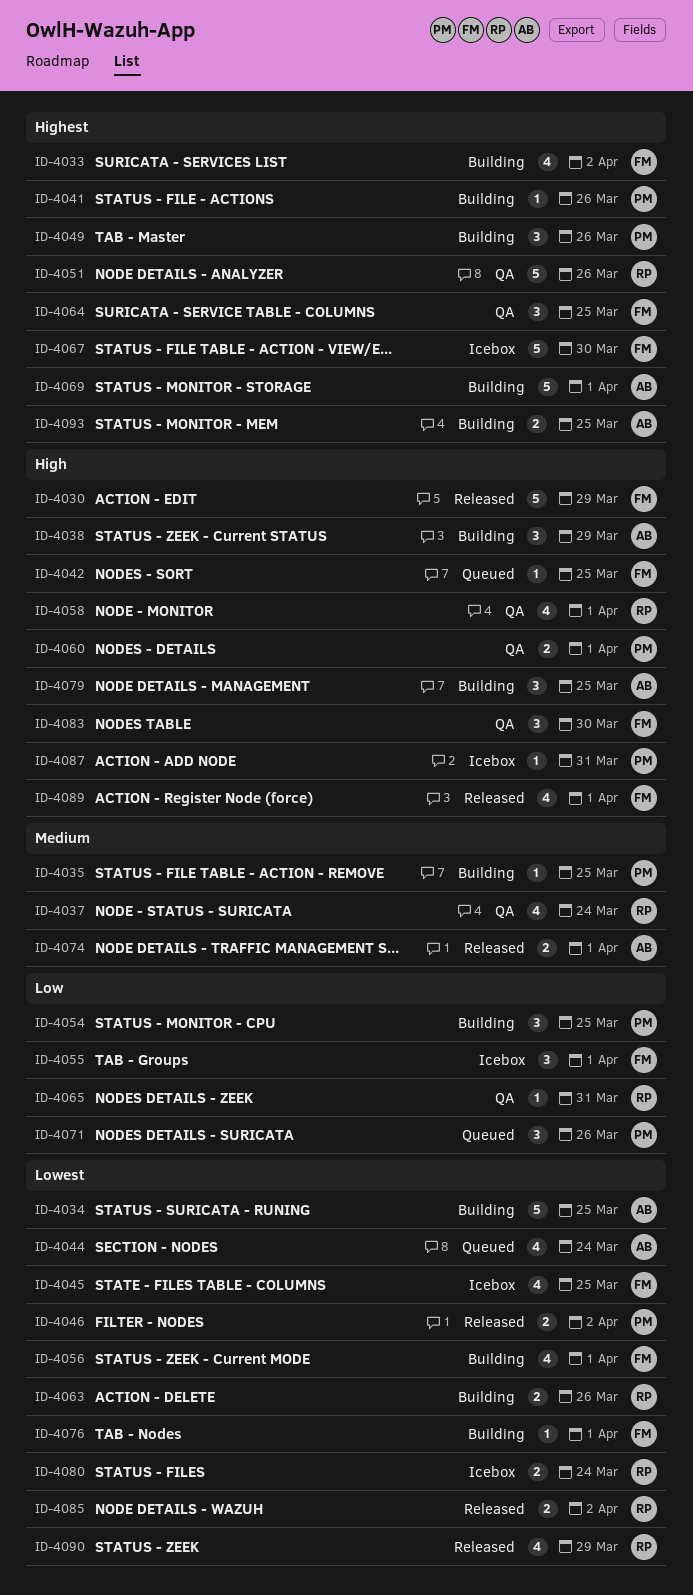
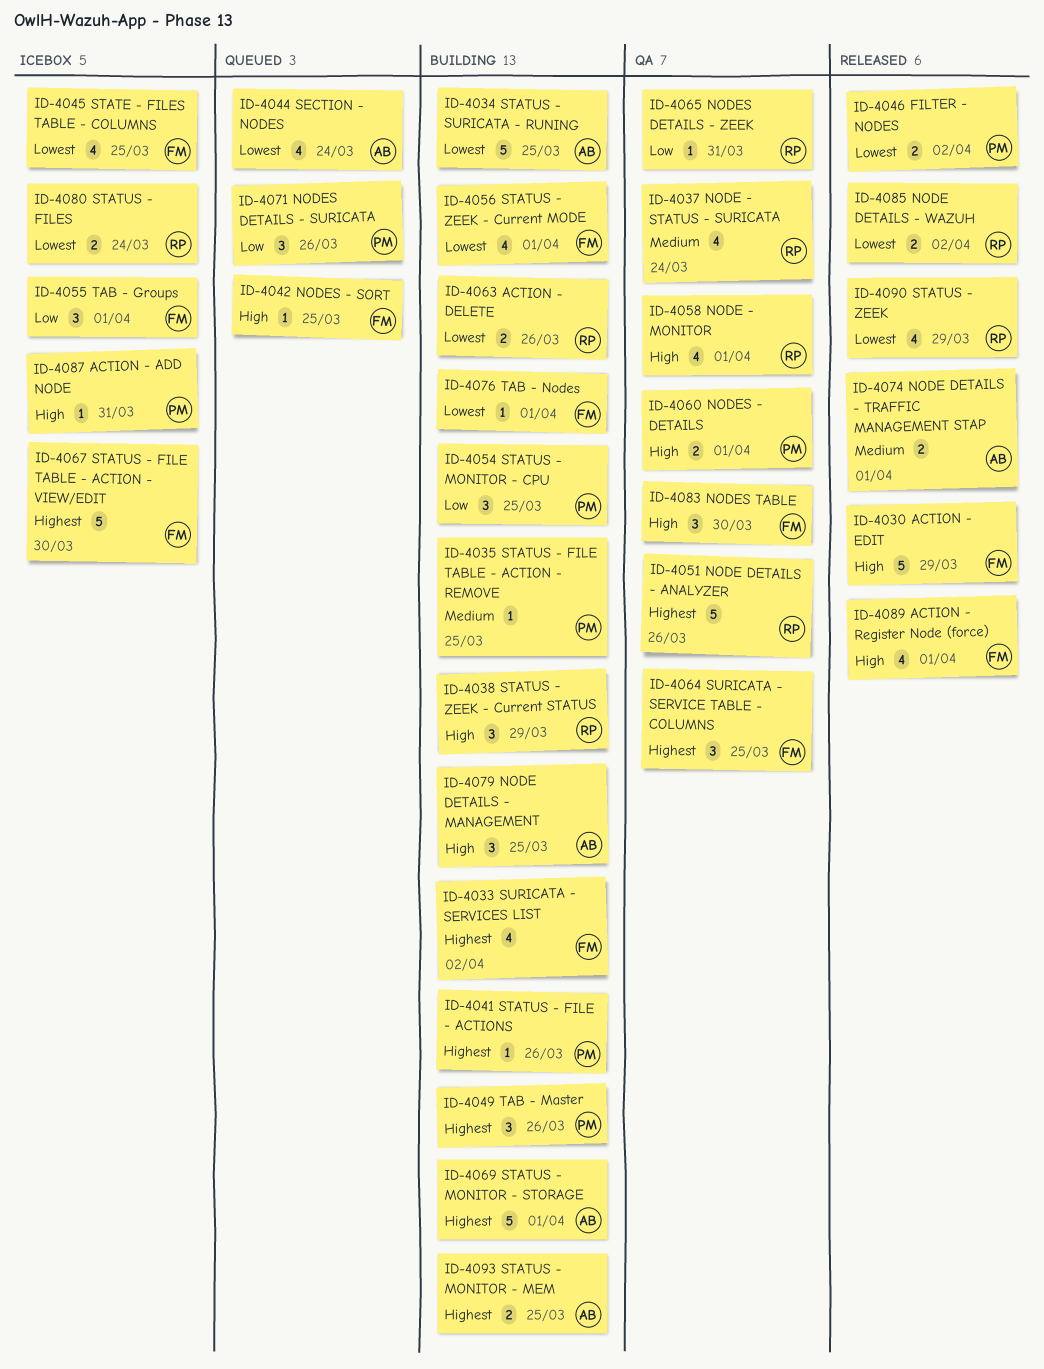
ID-4038, owner: AB -> RP

